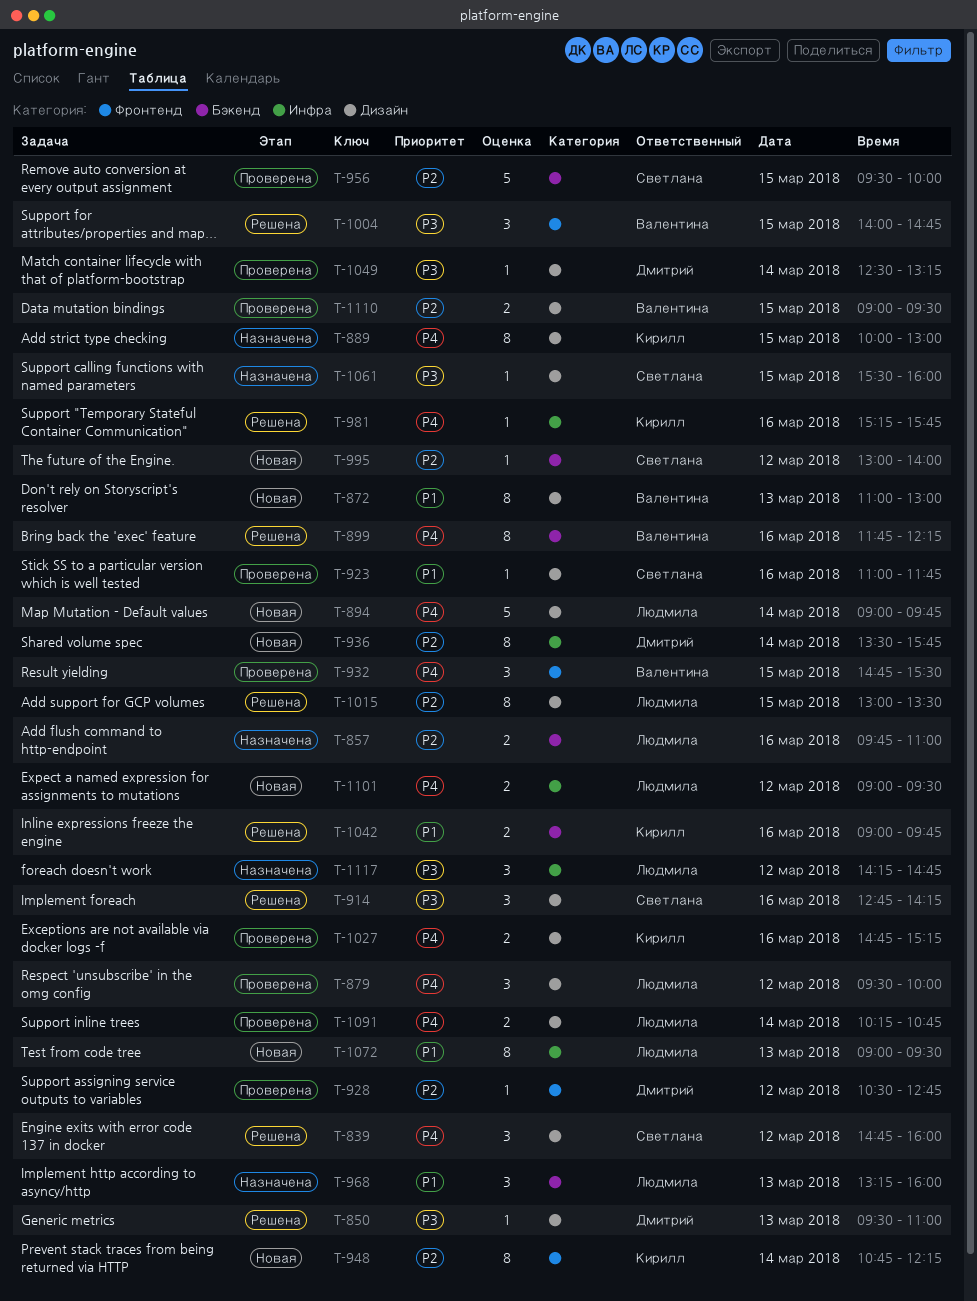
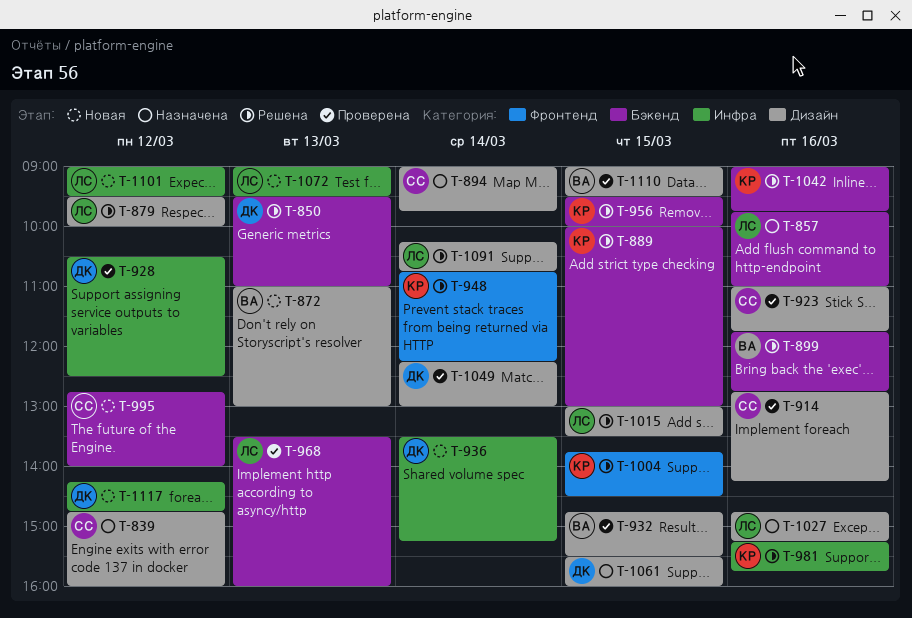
T-839, status: Решена -> Назначена
T-850, label: Дизайн -> Бэкенд
T-879, status: Проверена -> Решена
T-889, status: Назначена -> Решена
T-889, label: Дизайн -> Бэкенд
T-894, status: Новая -> Назначена
T-894, owner: Людмила -> Светлана
T-899, ends: 12:15 -> 12:45
T-914, status: Решена -> Проверена
T-928, label: Фронтенд -> Инфра
T-928, ends: 12:45 -> 12:30
T-932, label: Фронтенд -> Дизайн
T-936, ends: 15:45 -> 15:15
T-948, status: Новая -> Решена
T-956, status: Проверена -> Решена
T-956, owner: Светлана -> Кирилл
T-968, status: Назначена -> Проверена
T-968, begins: 13:15 -> 13:30
T-995, begins: 13:00 -> 12:45
T-1004, owner: Валентина -> Кирилл
T-1004, begins: 14:00 -> 13:45
T-1004, ends: 14:45 -> 14:30
T-1027, status: Проверена -> Назначена
T-1027, owner: Кирилл -> Людмила
T-1049, begins: 12:30 -> 12:15
T-1049, ends: 13:15 -> 13:00
T-1061, owner: Светлана -> Дмитрий
T-1091, status: Проверена -> Решена
T-1117, status: Назначена -> Новая
T-1117, owner: Людмила -> Дмитрий

